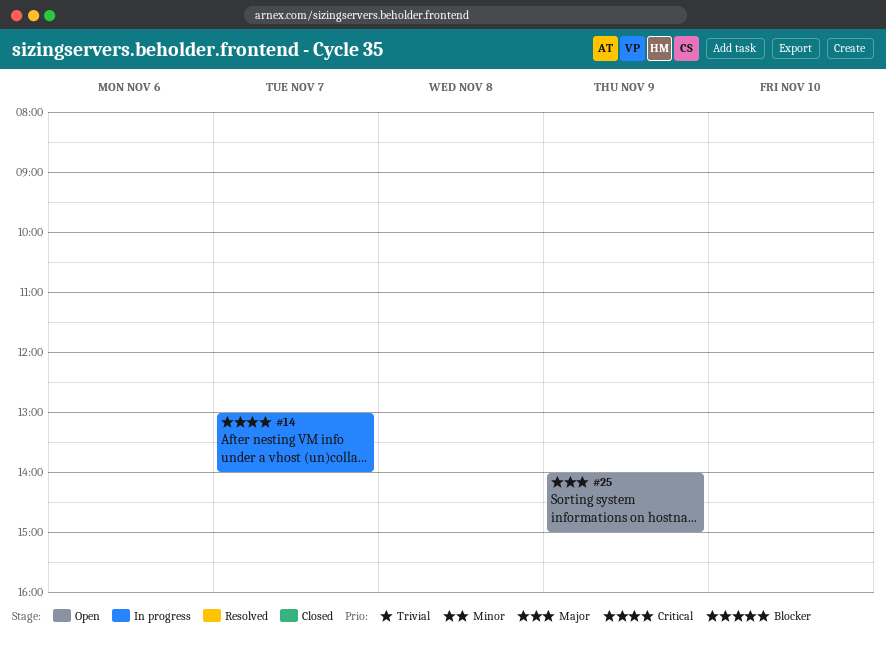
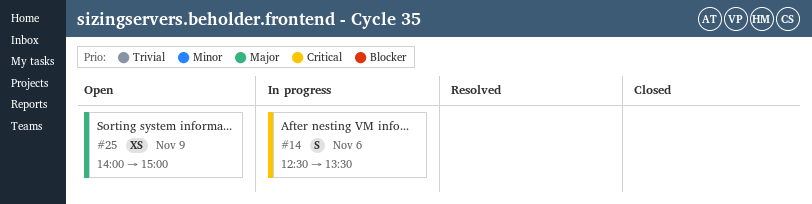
#14, day: Nov 7 -> Nov 6
#14, begins: 13:00 -> 12:30
#14, ends: 14:00 -> 13:30

